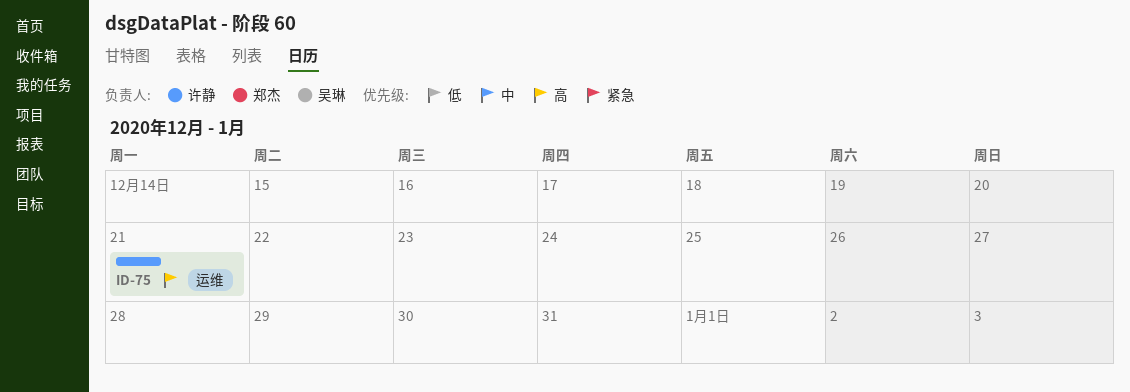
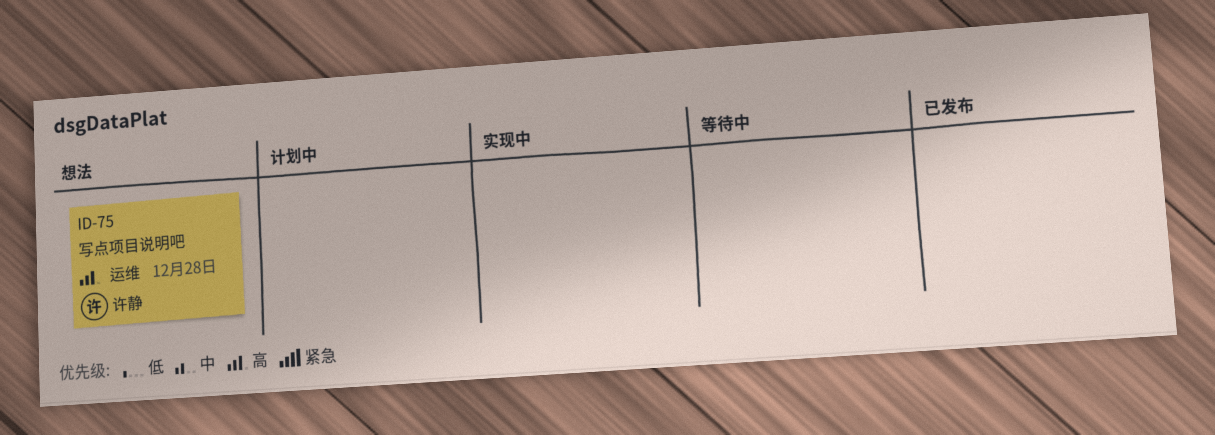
ID-75, due: Dec 21 -> Dec 28

